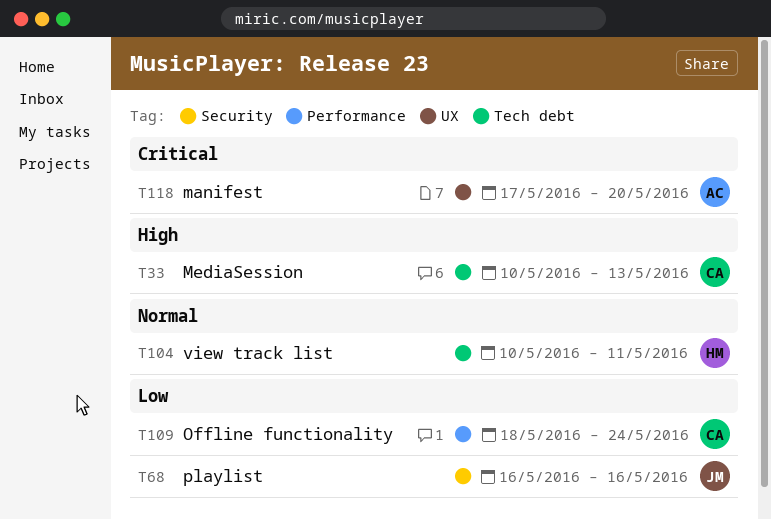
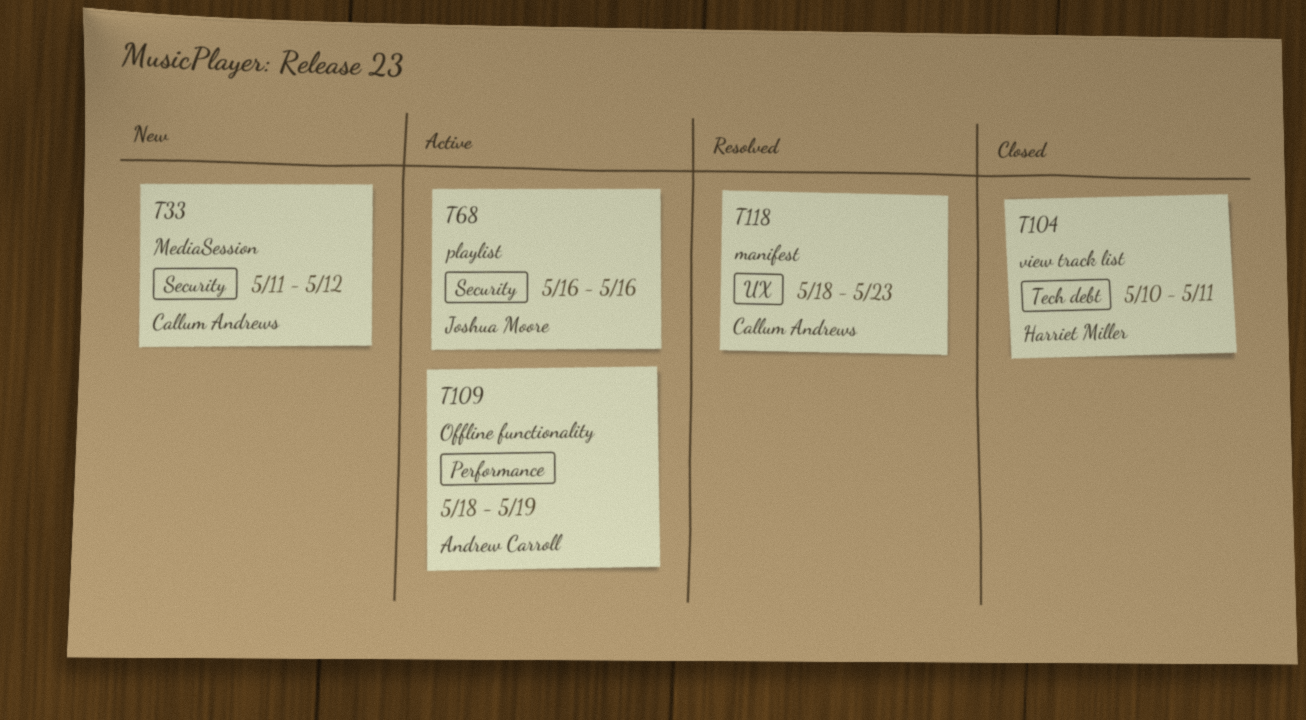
T33, label: Tech debt -> Security
T33, start: May 10 -> May 11
T33, due: May 13 -> May 12
T109, owner: Callum Andrews -> Andrew Carroll
T109, due: May 24 -> May 19
T118, owner: Andrew Carroll -> Callum Andrews
T118, start: May 17 -> May 18
T118, due: May 20 -> May 23

